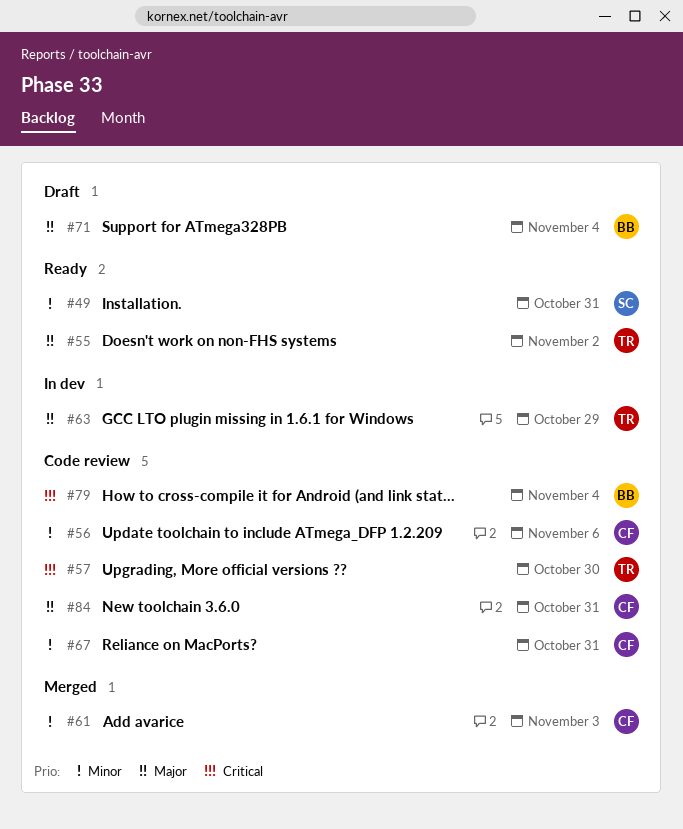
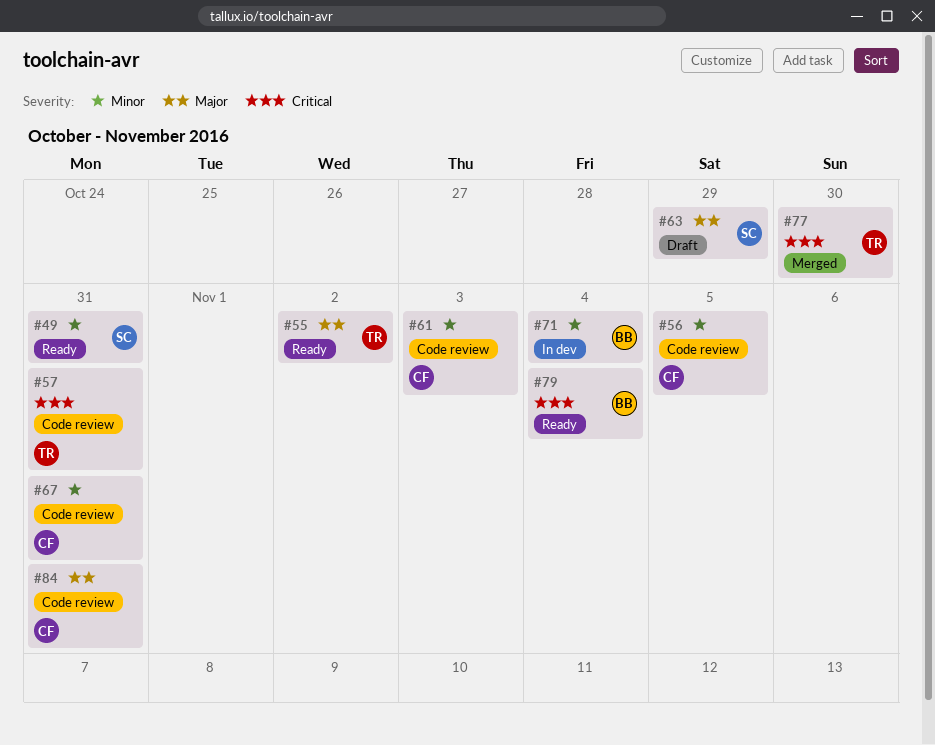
#56, due: Nov 6 -> Nov 5
#57, due: Oct 30 -> Oct 31
#61, status: Merged -> Code review
#63, status: In dev -> Draft
#63, owner: TR -> SC
#71, status: Draft -> In dev
#71, priority: Major -> Minor
#77: none -> present
#79, status: Code review -> Ready

